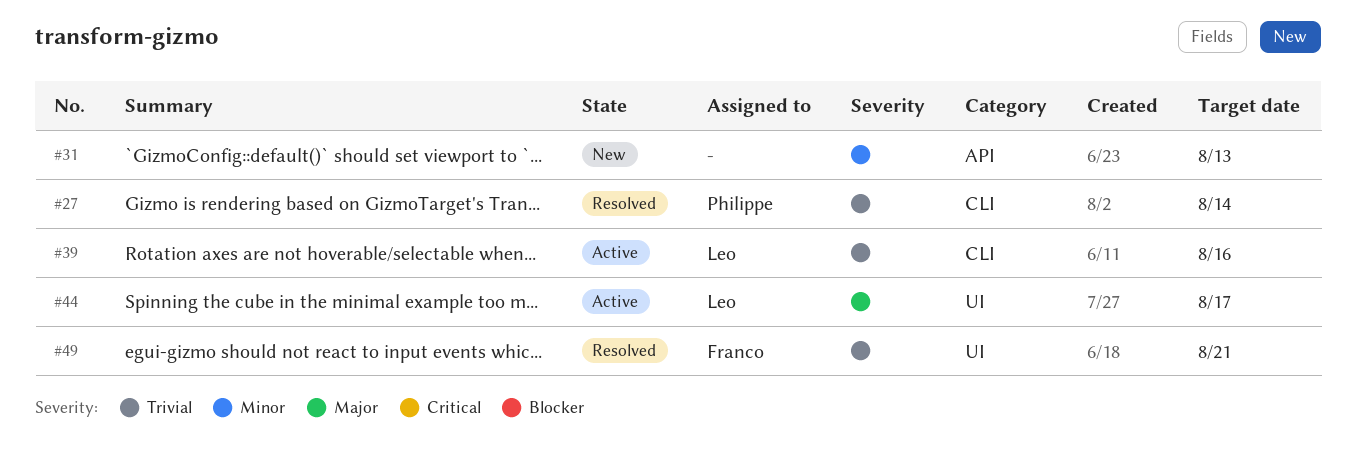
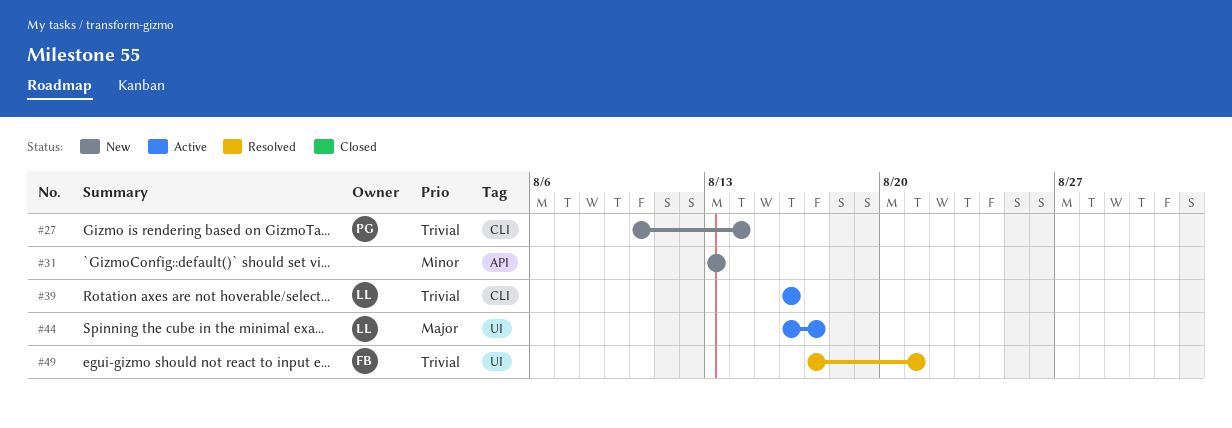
#27, status: Resolved -> New

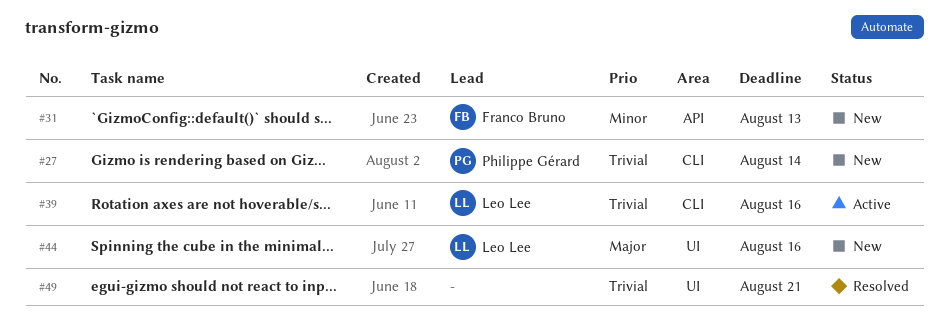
#31, owner: none -> Franco Bruno
#44, status: Active -> New
#44, due: Aug 17 -> Aug 16
#49, owner: Franco Bruno -> none

